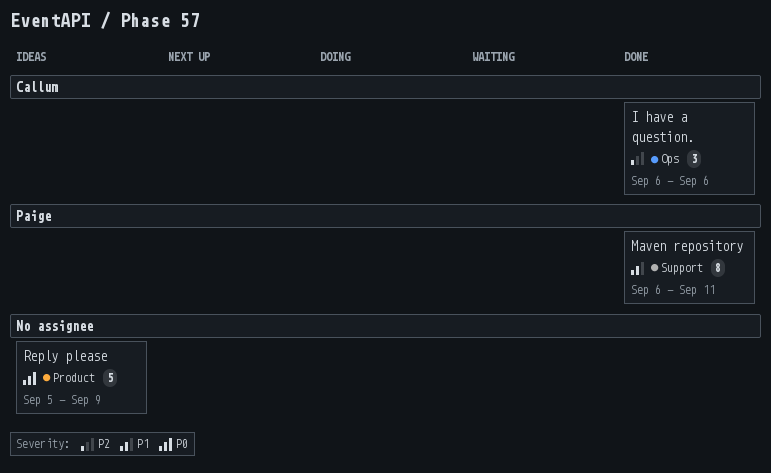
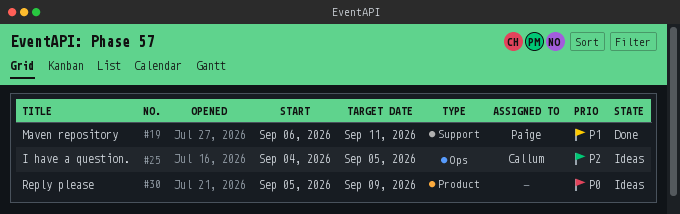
I have a question., status: Done -> Ideas
I have a question., start: Sep 6 -> Sep 4
I have a question., due: Sep 6 -> Sep 5

